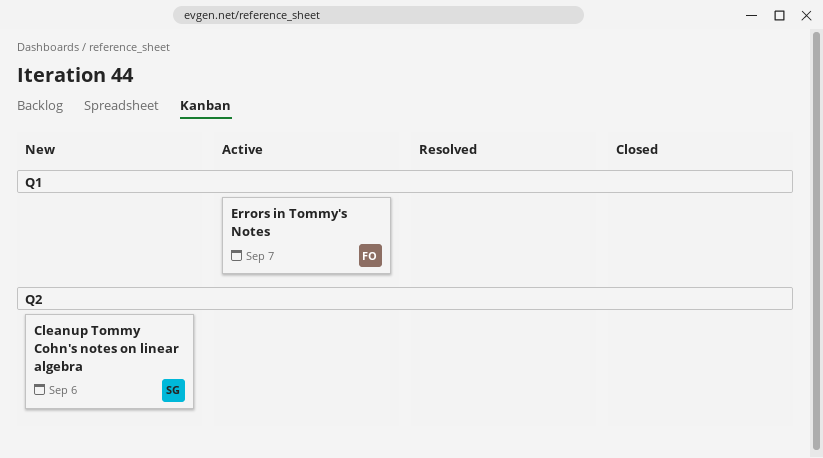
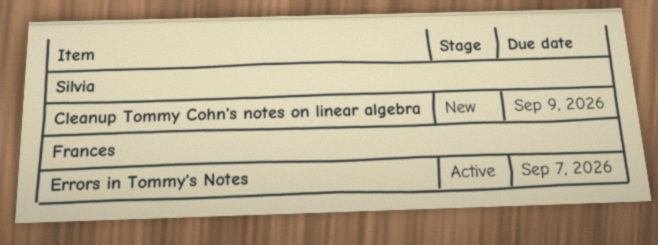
Cleanup Tommy Cohn's notes on linear algebra, due: Sep 6 -> Sep 9

